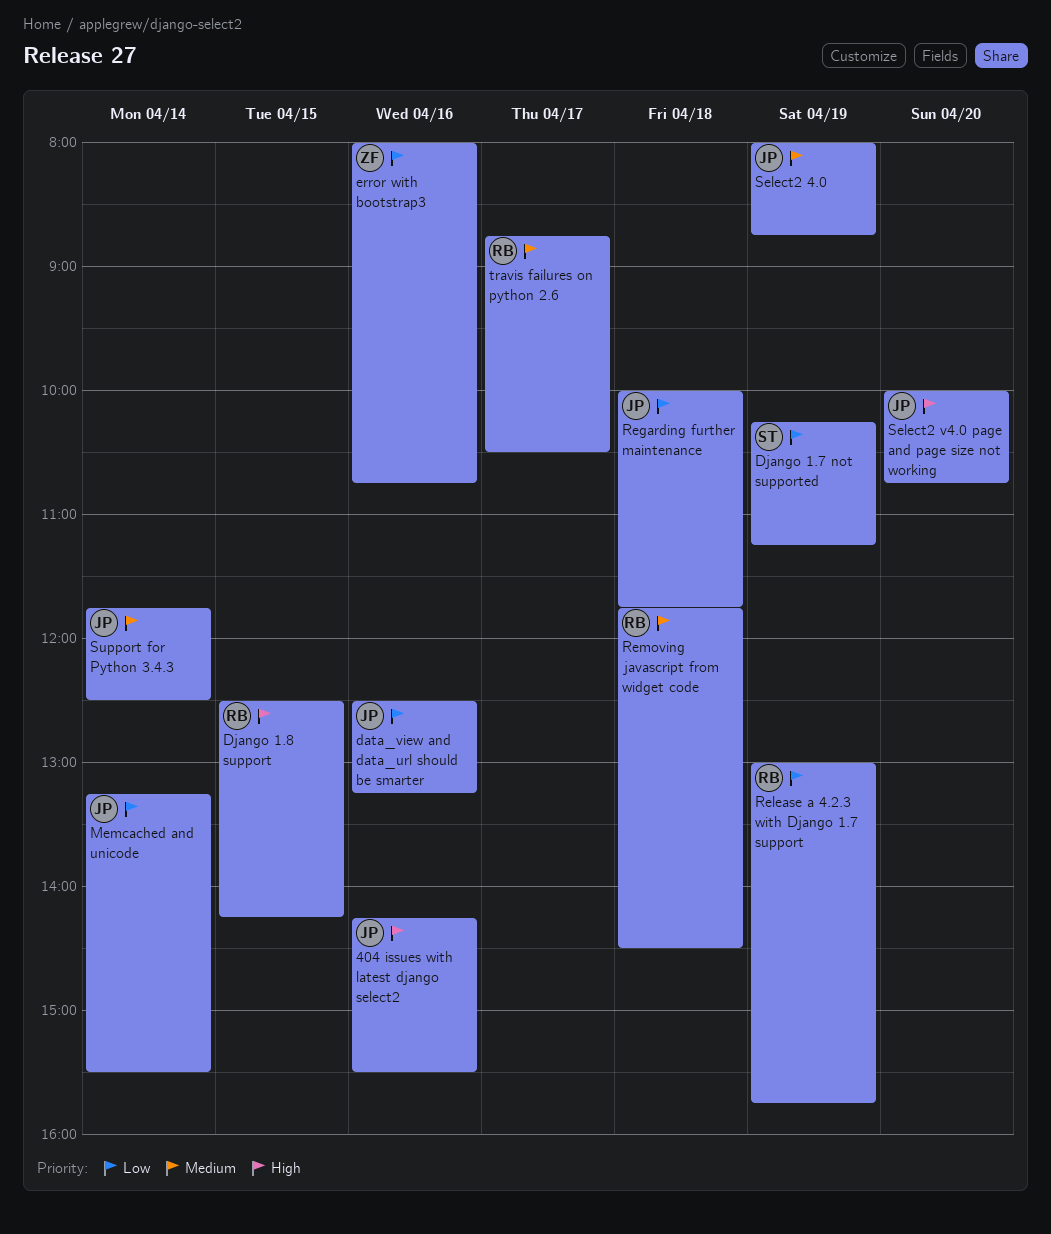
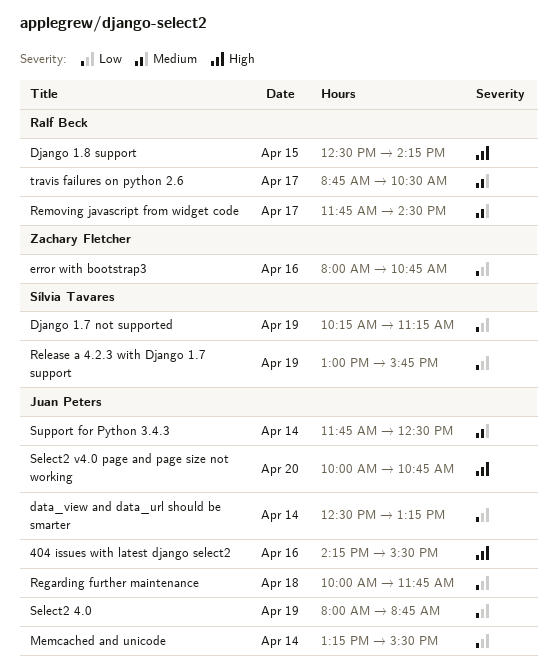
data_view and data_url should be smarter, day: Apr 16 -> Apr 14
Release a 4.2.3 with Django 1.7 support, owner: Ralf Beck -> Sílvia Tavares
Removing javascript from widget code, day: Apr 18 -> Apr 17
Select2 4.0, priority: Medium -> Low

